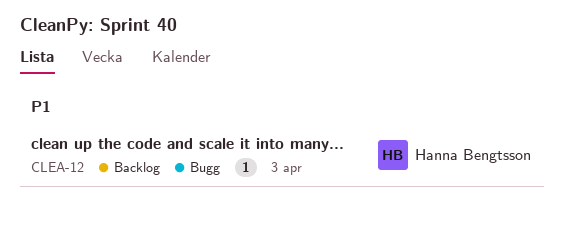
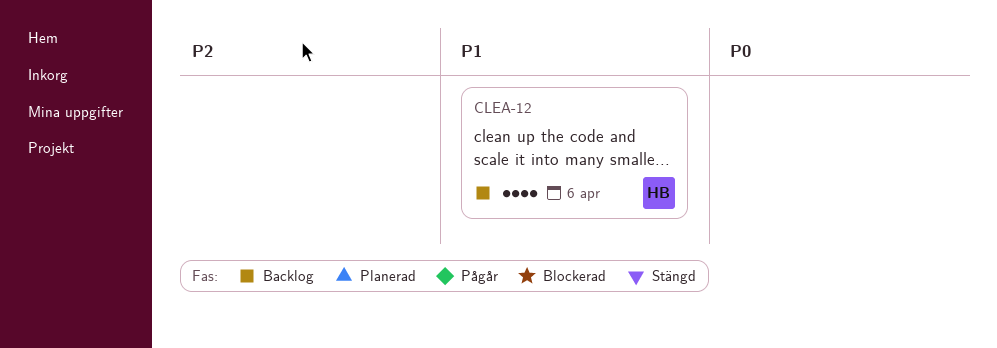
CLEA-12, estimate: 1 -> 4
CLEA-12, due: Apr 3 -> Apr 6

